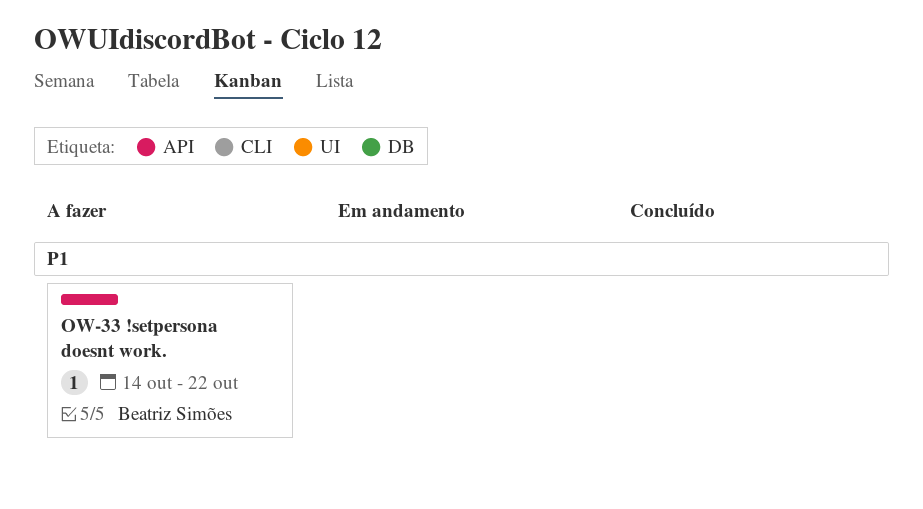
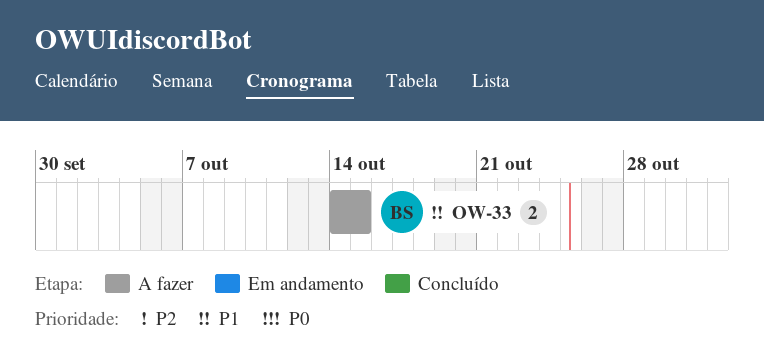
OW-33, estimate: 1 -> 2
OW-33, due: Oct 22 -> Oct 15

